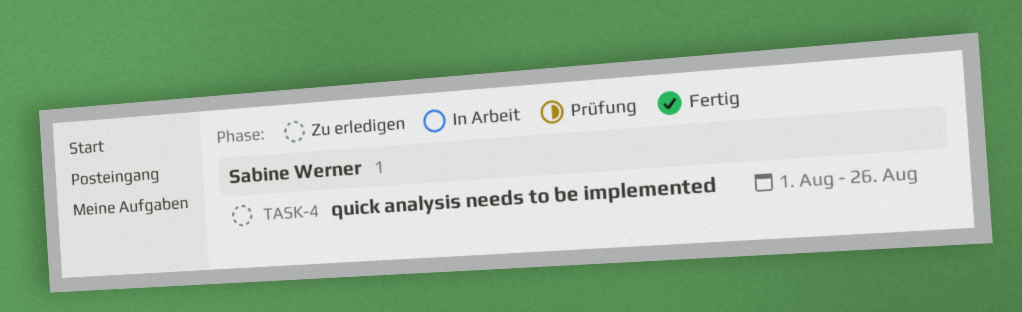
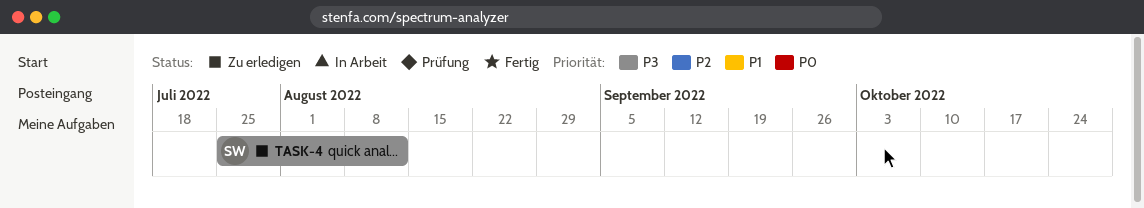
TASK-4, start: Aug 1 -> Jul 25
TASK-4, due: Aug 26 -> Aug 12

